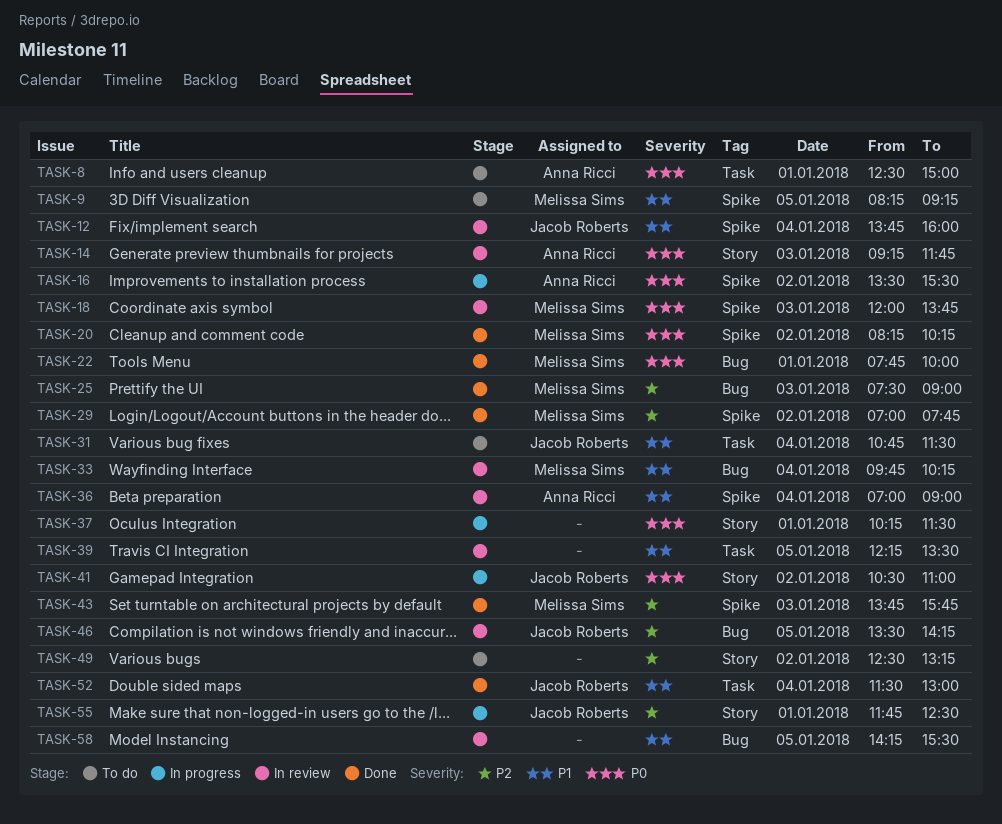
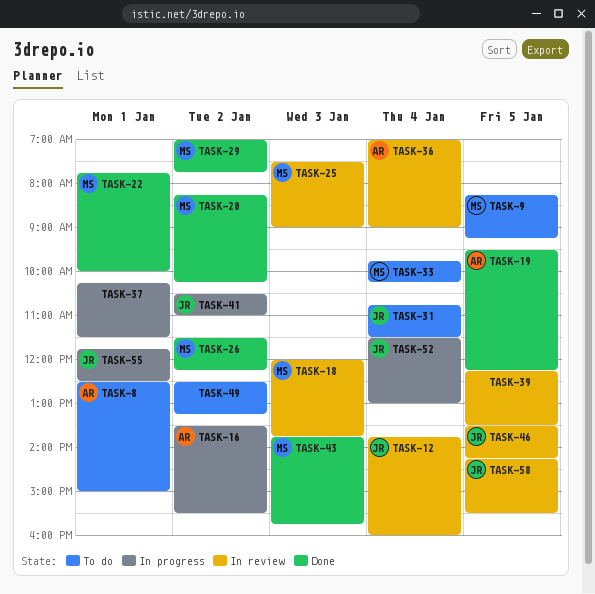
TASK-14: present -> none
TASK-19: none -> present
TASK-25, status: Done -> In review
TASK-26: none -> present
TASK-33, status: In review -> To do
TASK-52, status: Done -> In progress
TASK-58, owner: none -> Jacob Roberts

